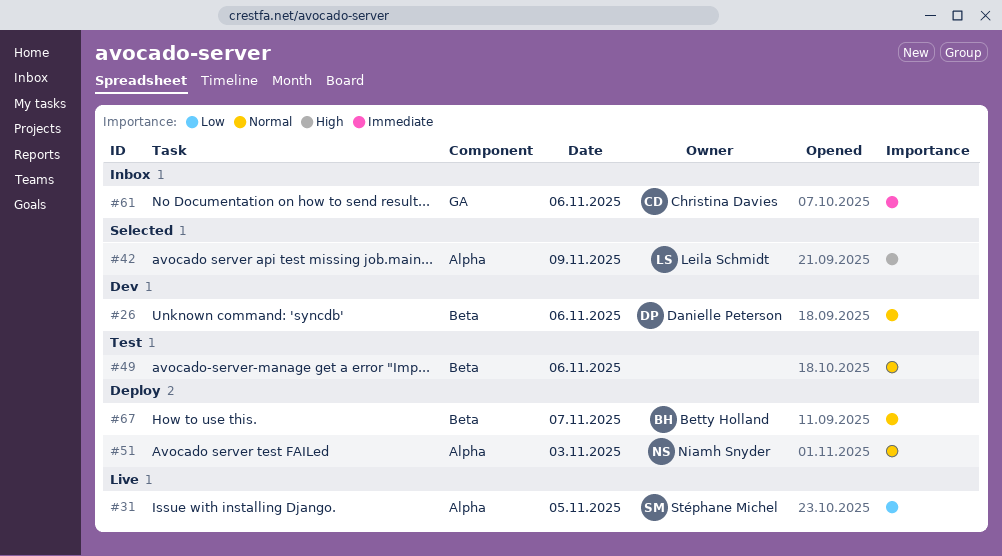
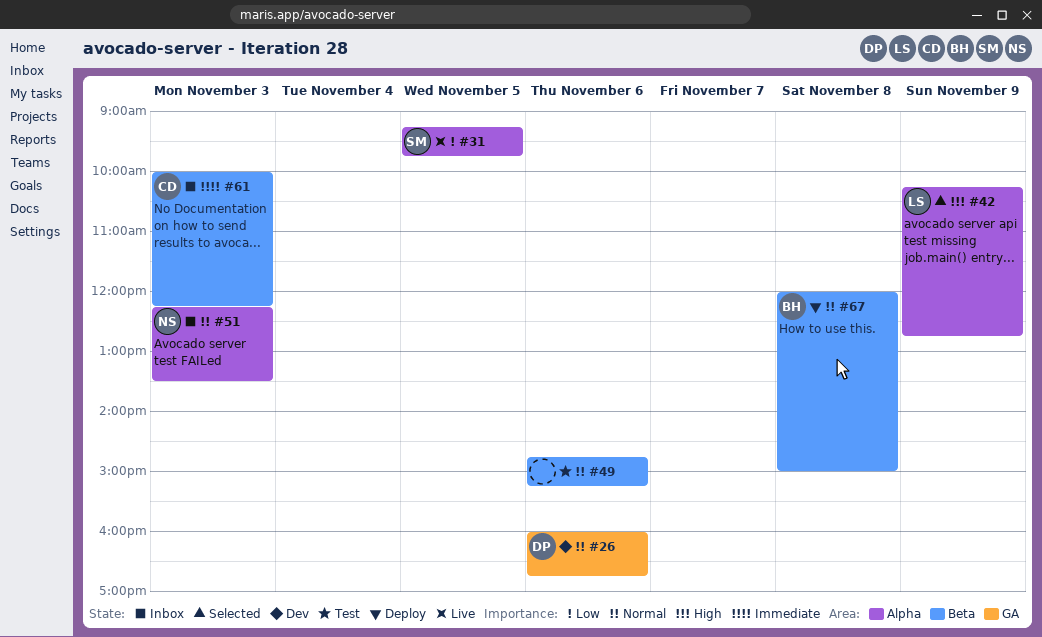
#26, label: Beta -> GA
#51, status: Deploy -> Inbox
#61, label: GA -> Beta
#61, day: Nov 6 -> Nov 3
#67, day: Nov 7 -> Nov 8

